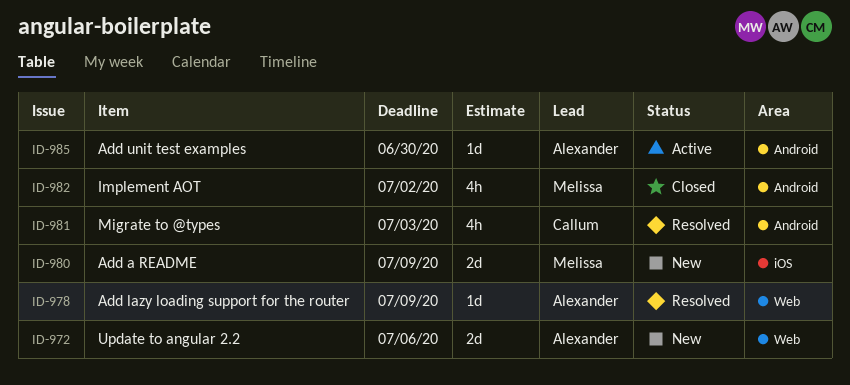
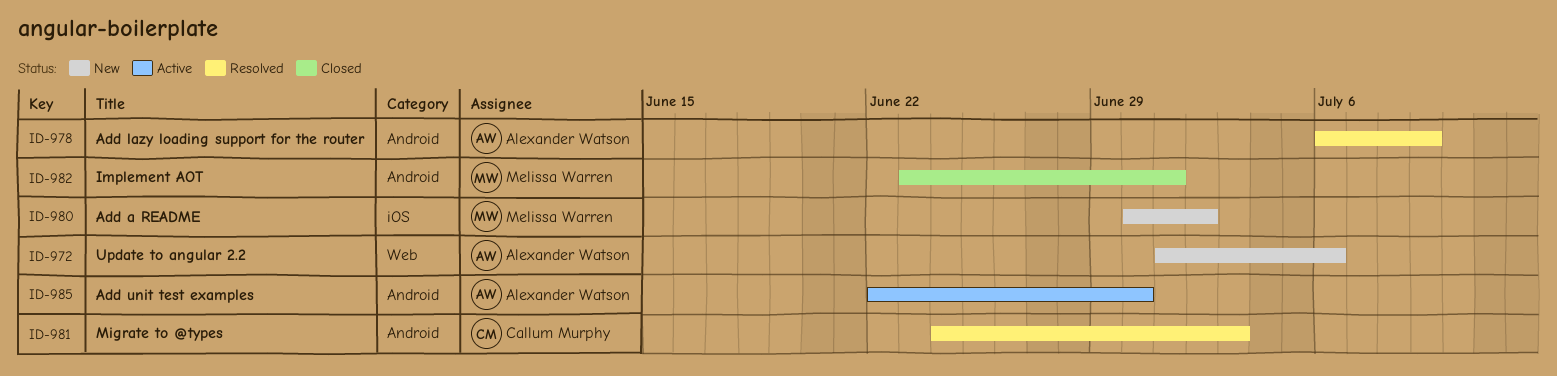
ID-978, label: Web -> Android
ID-980, due: Jul 9 -> Jul 2
ID-982, due: Jul 2 -> Jul 1

